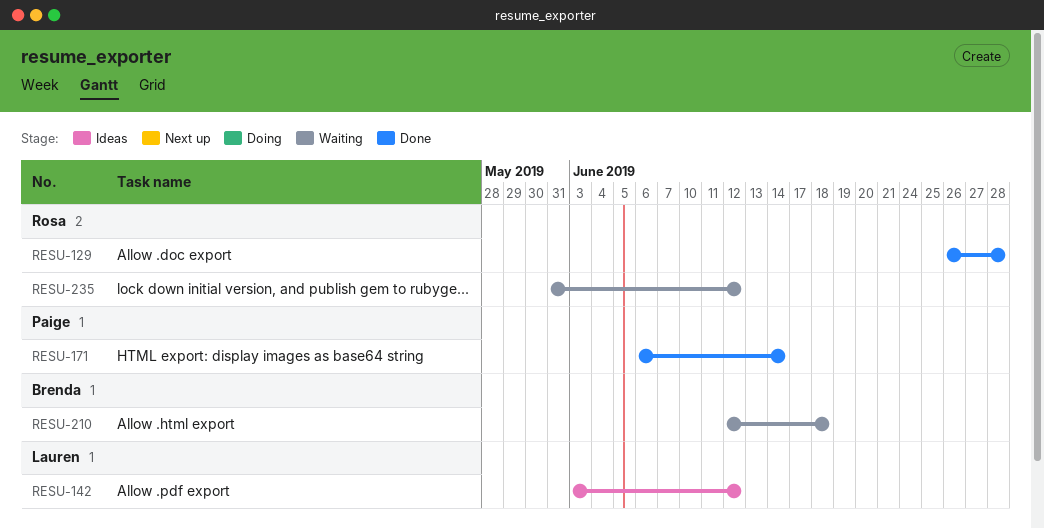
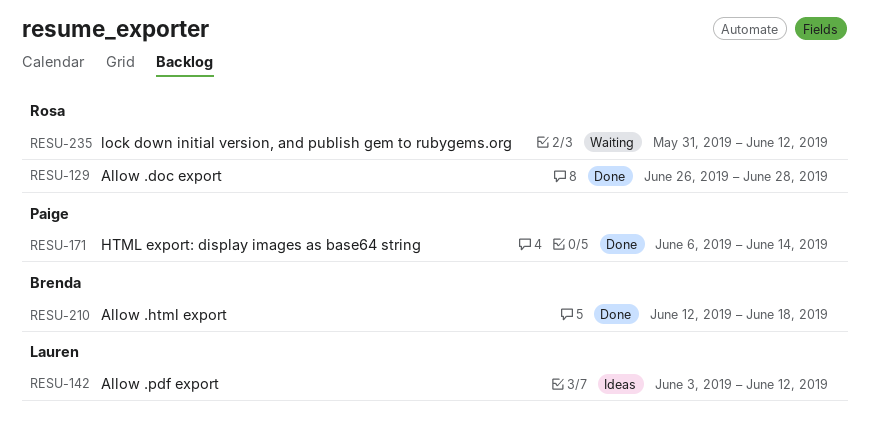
RESU-210, status: Waiting -> Done

